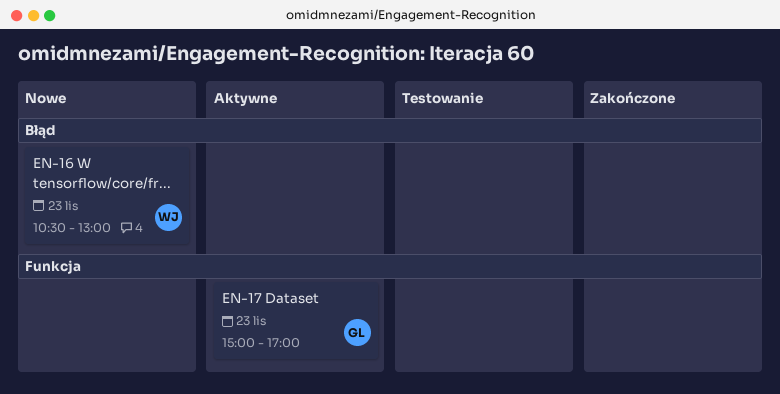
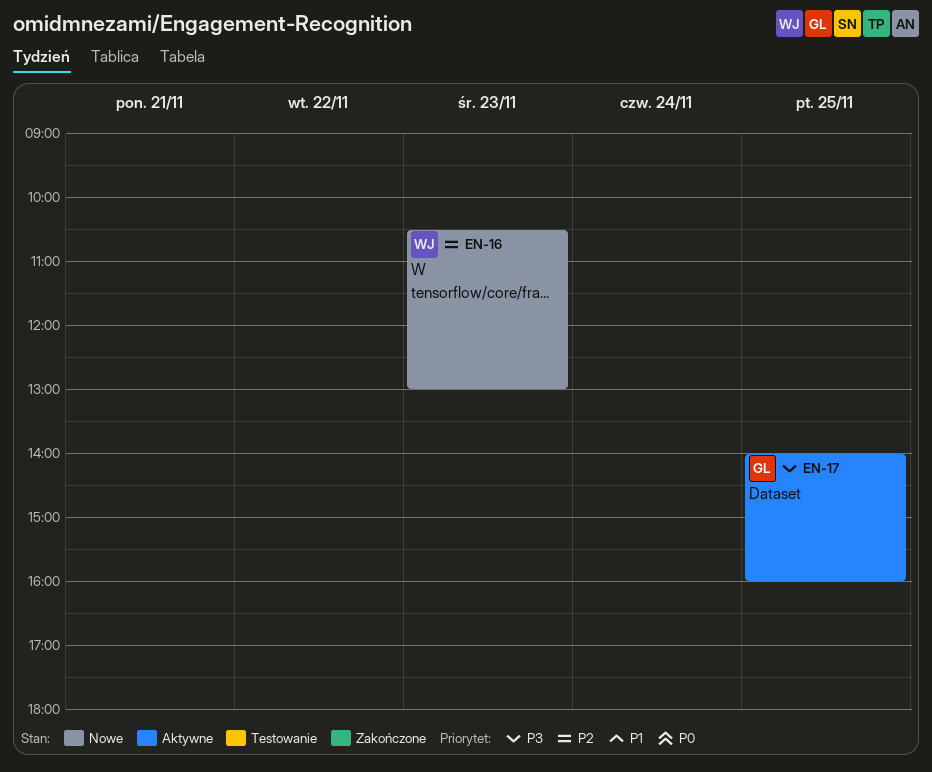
EN-17, day: Nov 23 -> Nov 25
EN-17, begins: 15:00 -> 14:00
EN-17, ends: 17:00 -> 16:00

